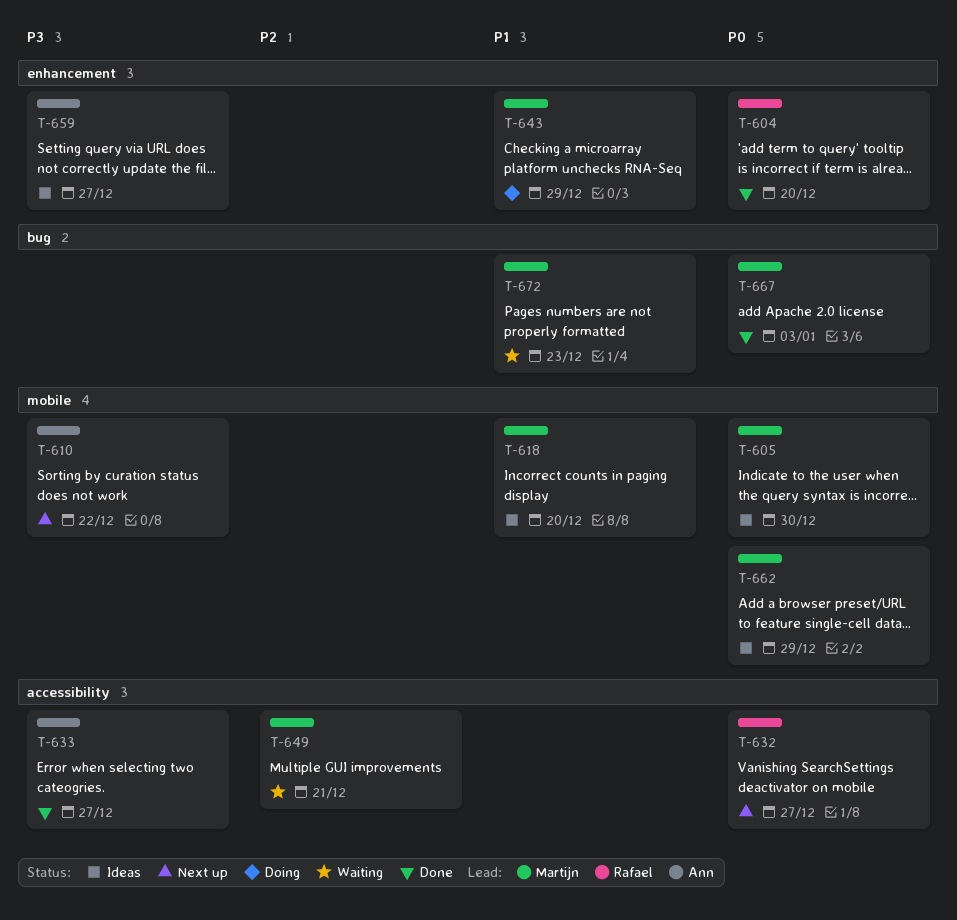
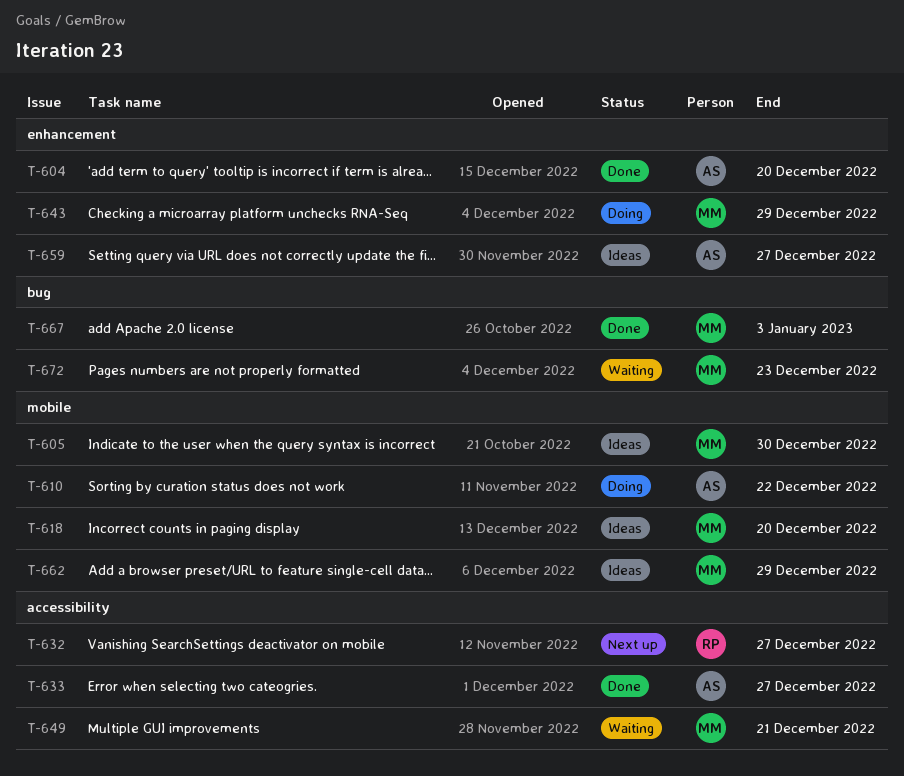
T-604, owner: Rafael -> Ann
T-610, status: Next up -> Doing

